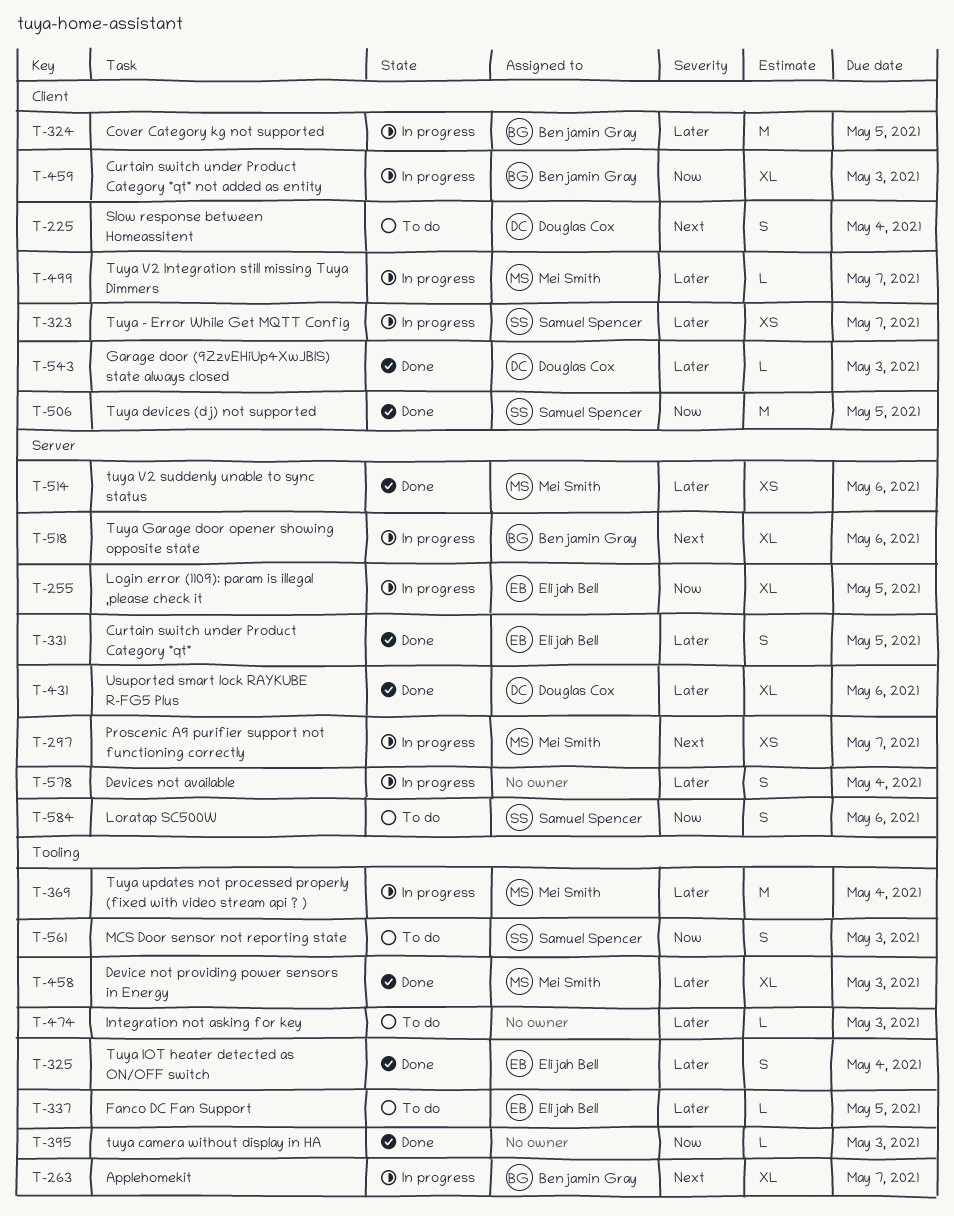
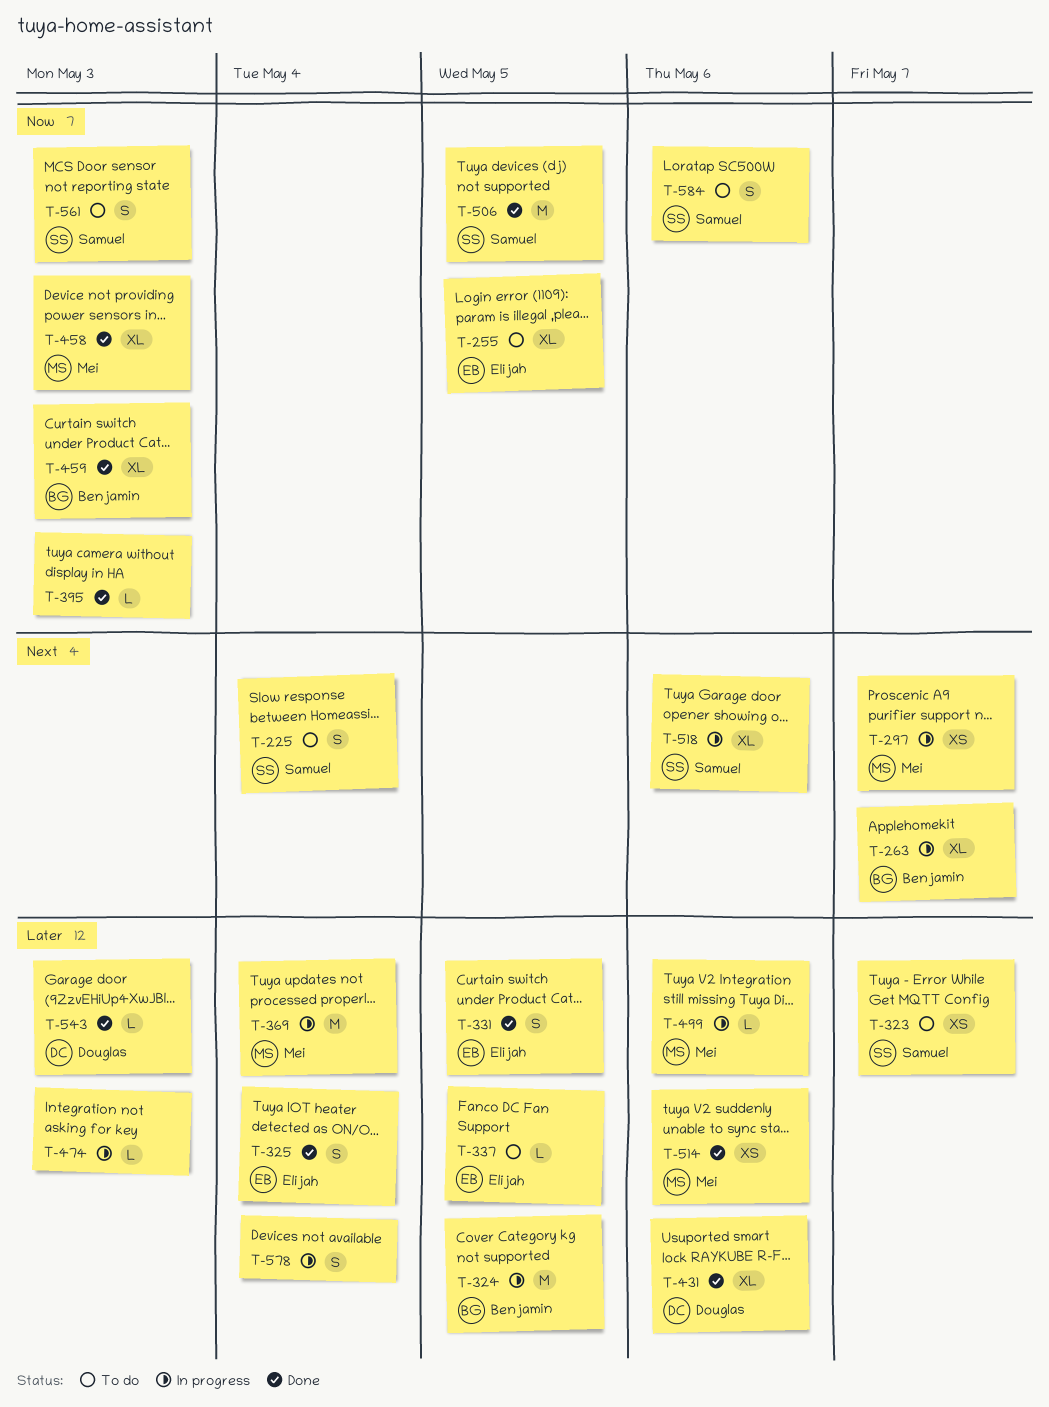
T-225, owner: Douglas Cox -> Samuel Spencer
T-255, status: In progress -> To do
T-323, status: In progress -> To do
T-458, priority: Later -> Now
T-459, status: In progress -> Done
T-474, status: To do -> In progress
T-499, due: May 7 -> May 6
T-518, owner: Benjamin Gray -> Samuel Spencer

